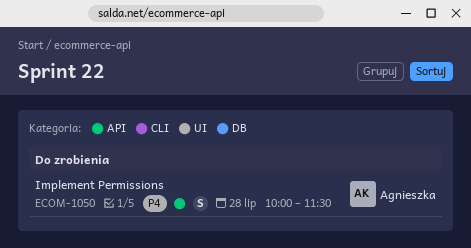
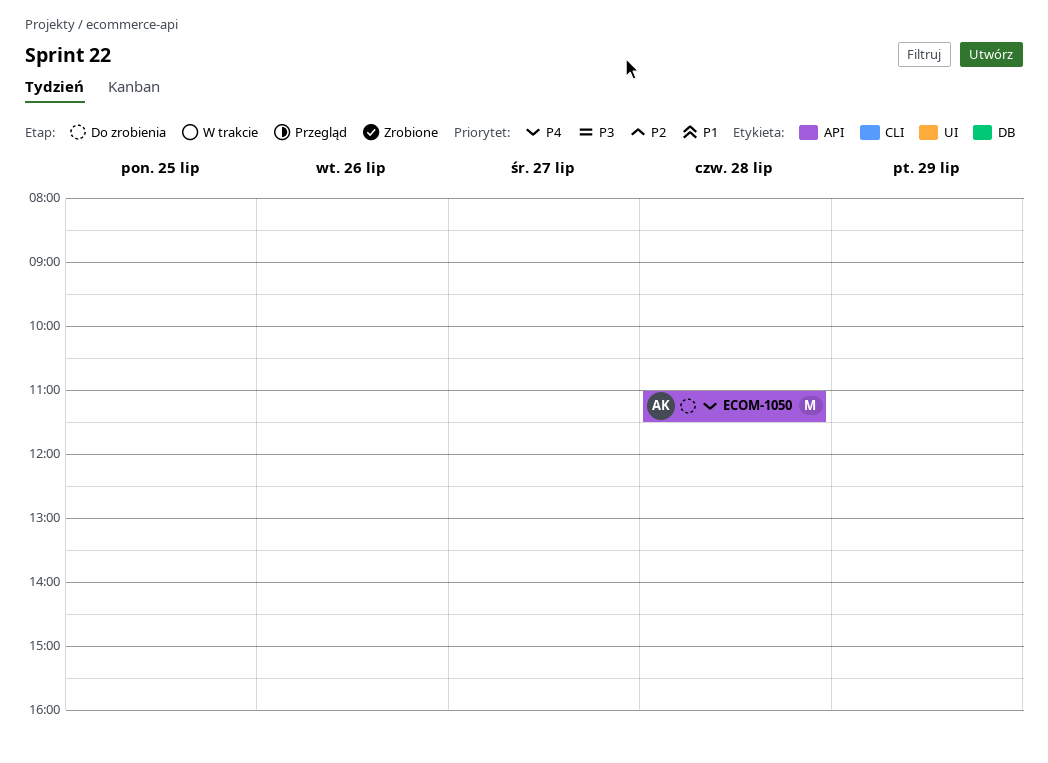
ECOM-1050, estimate: S -> M
ECOM-1050, begins: 10:00 -> 11:00

